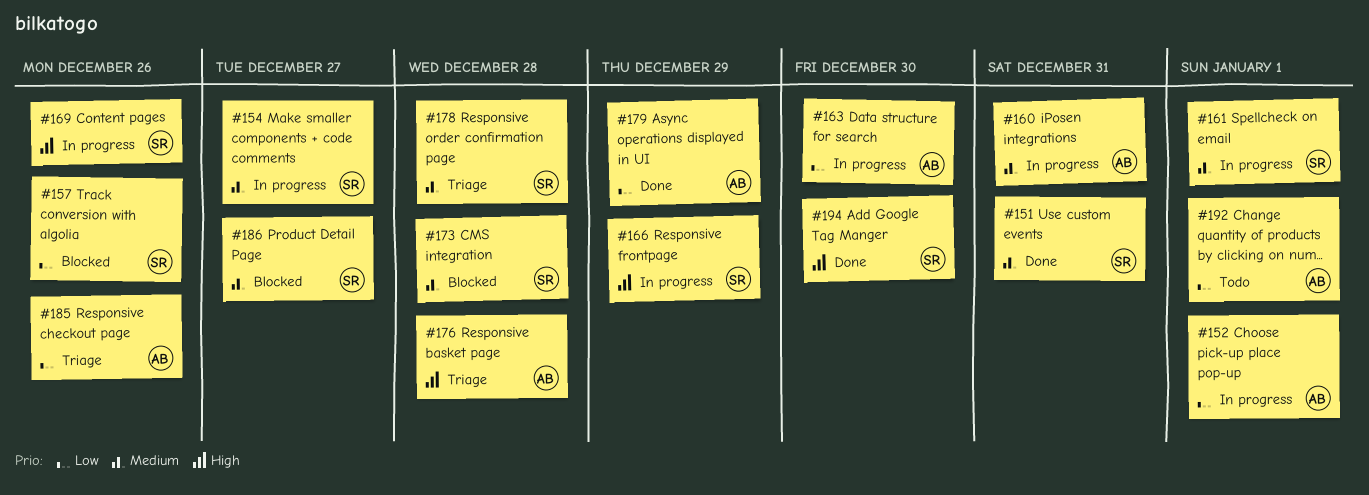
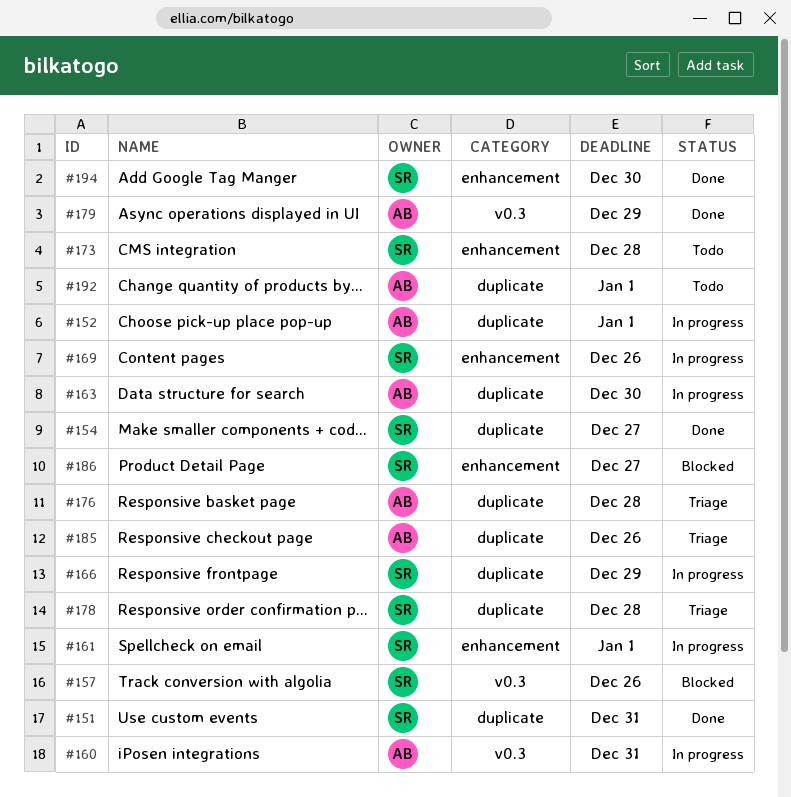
#154, status: In progress -> Done
#173, status: Blocked -> Todo

